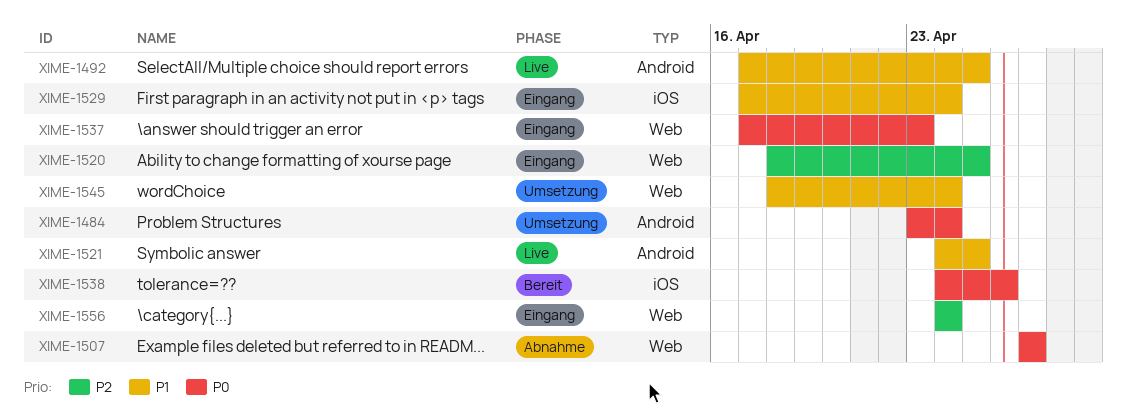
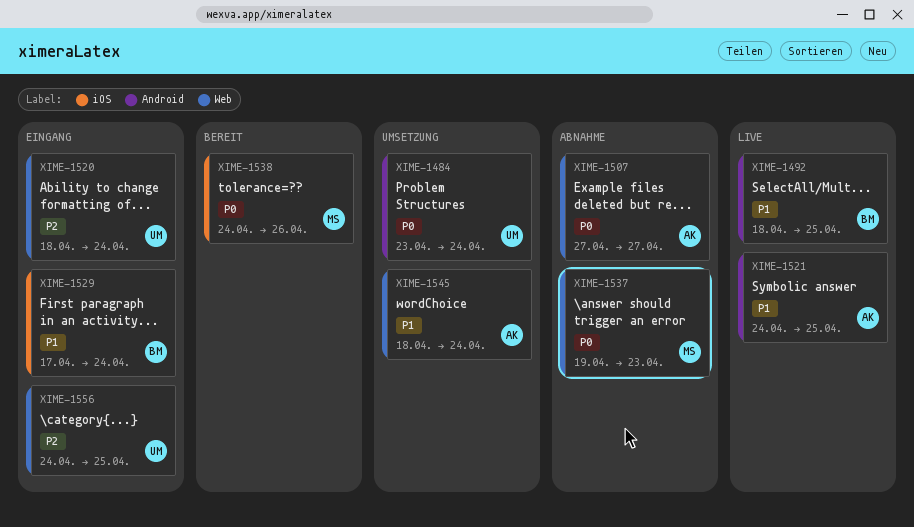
XIME-1492, start: Apr 17 -> Apr 18
XIME-1520, due: Apr 25 -> Apr 24
XIME-1537, status: Eingang -> Abnahme
XIME-1537, start: Apr 17 -> Apr 19
XIME-1556, due: Apr 24 -> Apr 25

